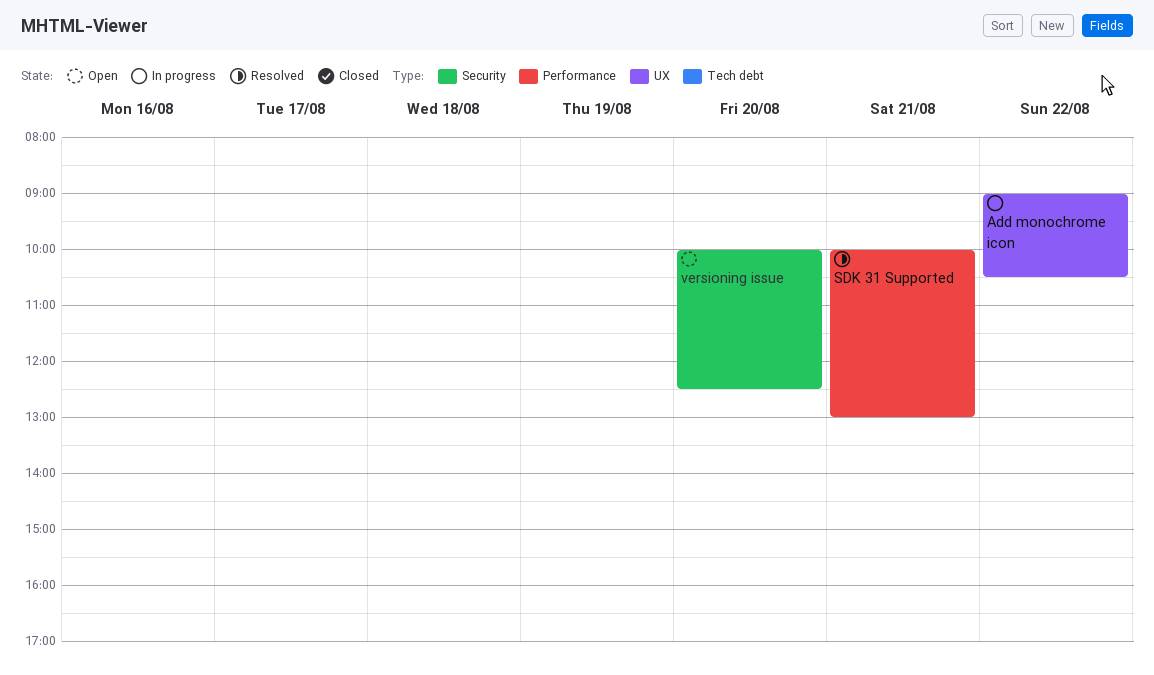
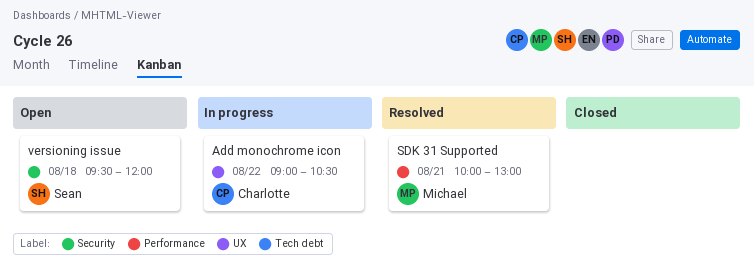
versioning issue, day: Aug 20 -> Aug 18
versioning issue, begins: 10:00 -> 09:30
versioning issue, ends: 12:30 -> 12:00

